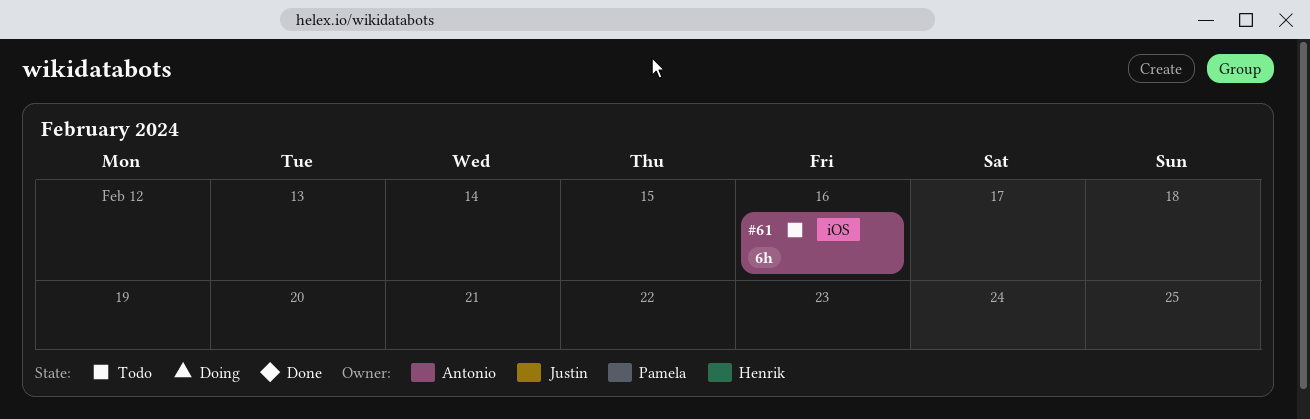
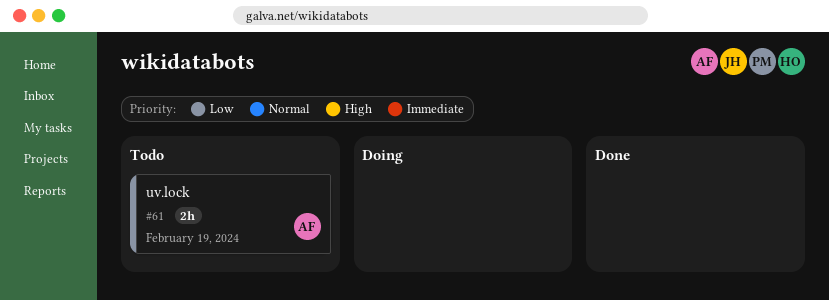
#61, estimate: 6h -> 2h
#61, due: Feb 16 -> Feb 19

